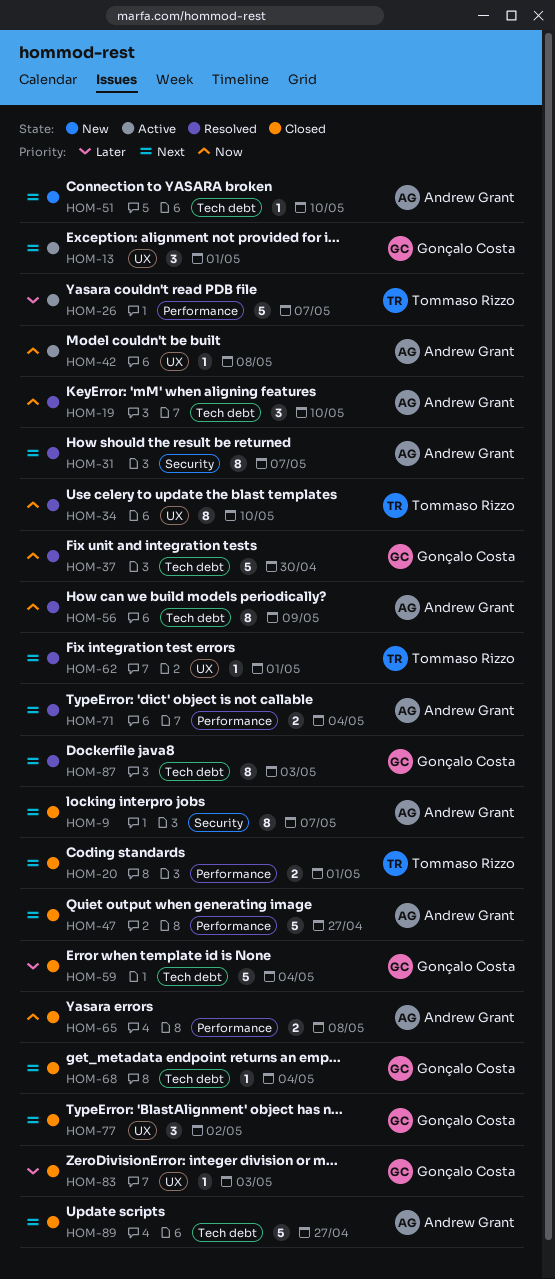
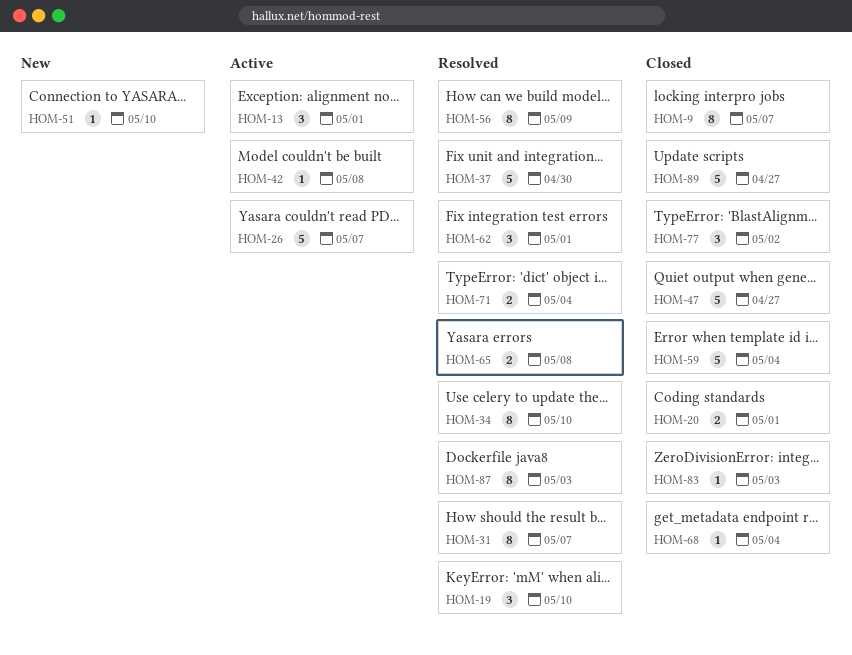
HOM-62, estimate: 1 -> 3
HOM-65, status: Closed -> Resolved

